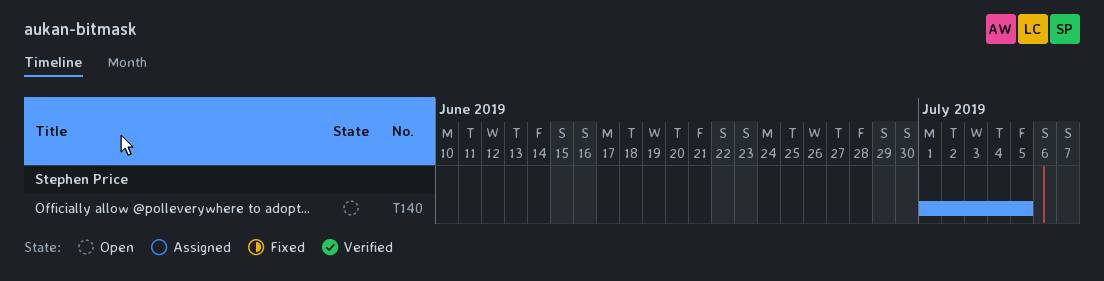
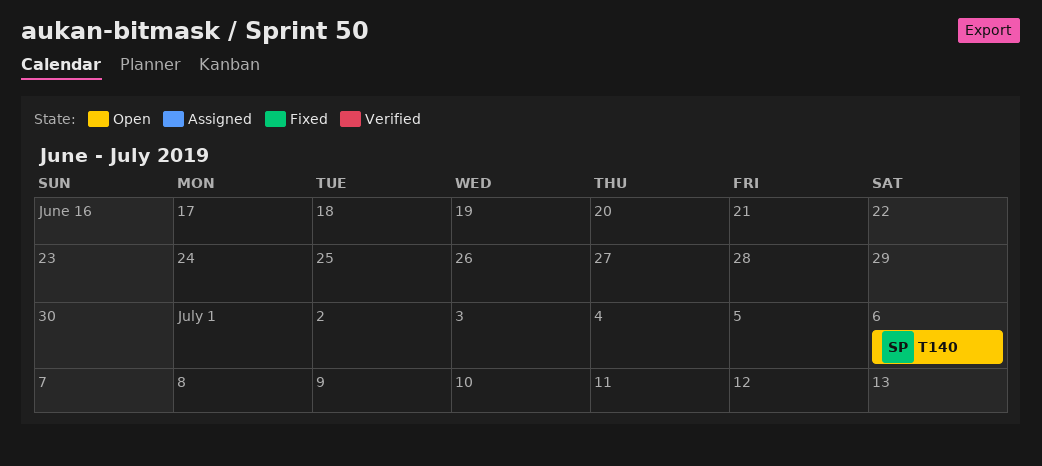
T140, start: Jul 1 -> Jul 6
T140, due: Jul 5 -> Jul 6

